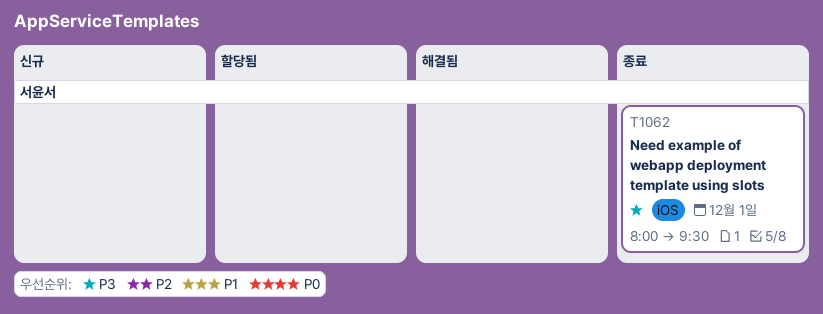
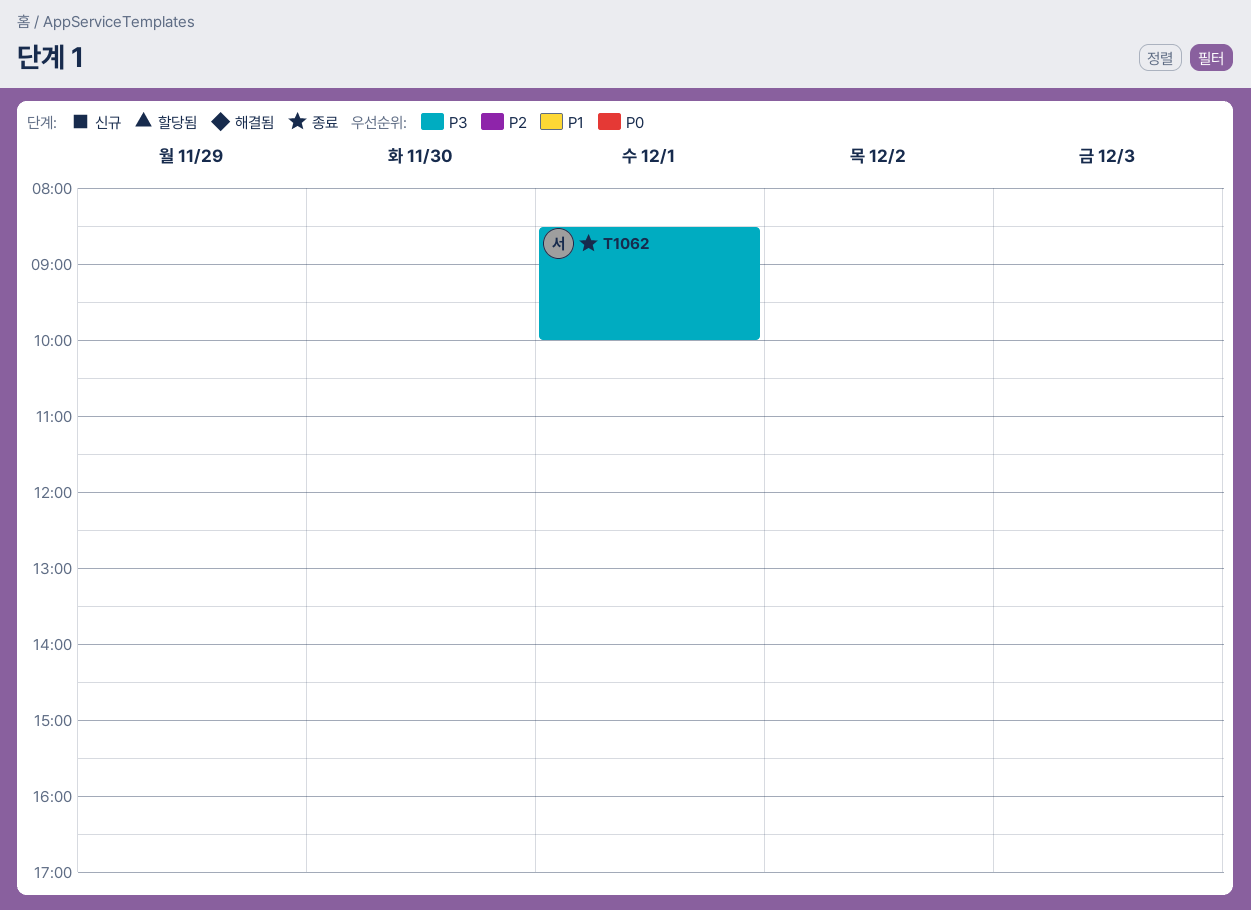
T1062, begins: 08:00 -> 08:30
T1062, ends: 09:30 -> 10:00

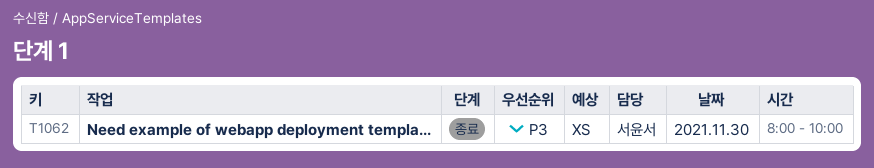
T1062, day: Dec 1 -> Nov 30
T1062, begins: 08:30 -> 08:00

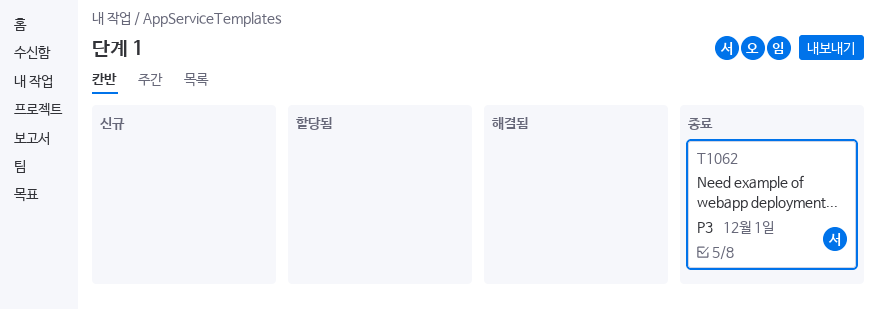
T1062, day: Nov 30 -> Dec 1

